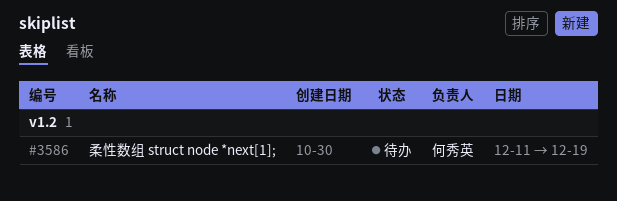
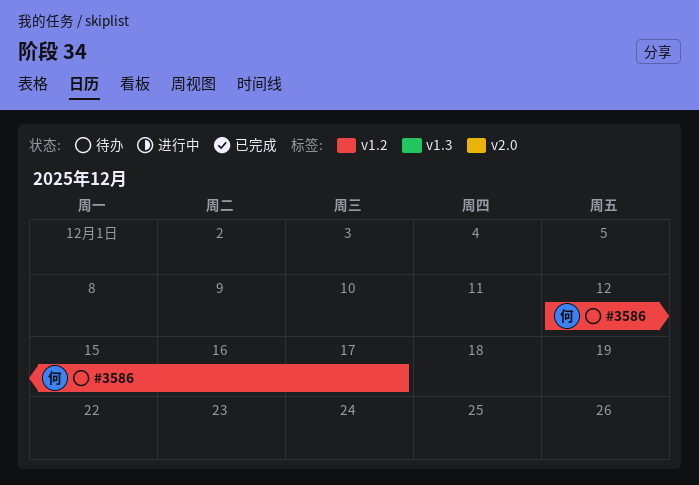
#3586, start: Dec 11 -> Dec 12
#3586, due: Dec 19 -> Dec 17

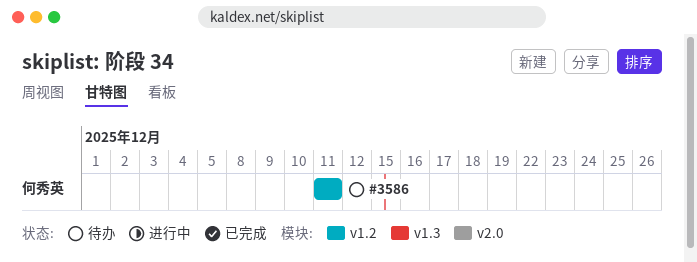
#3586, start: Dec 12 -> Dec 11
#3586, due: Dec 17 -> Dec 11

